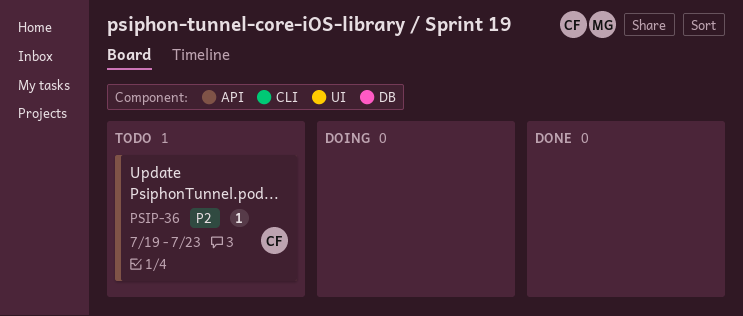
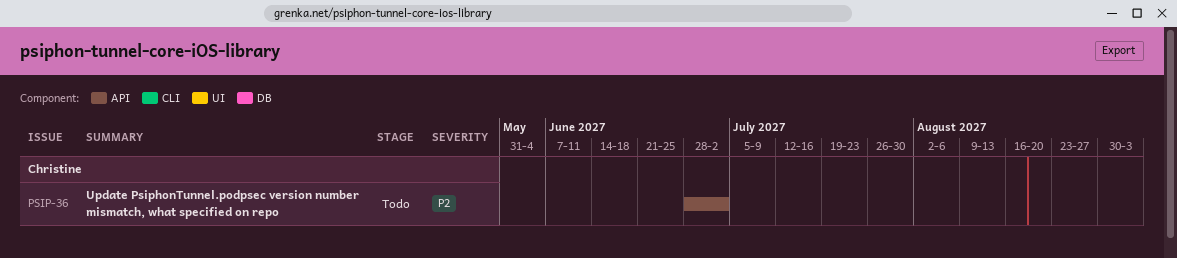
PSIP-36, start: Jul 19 -> Jun 28
PSIP-36, due: Jul 23 -> Jul 2

